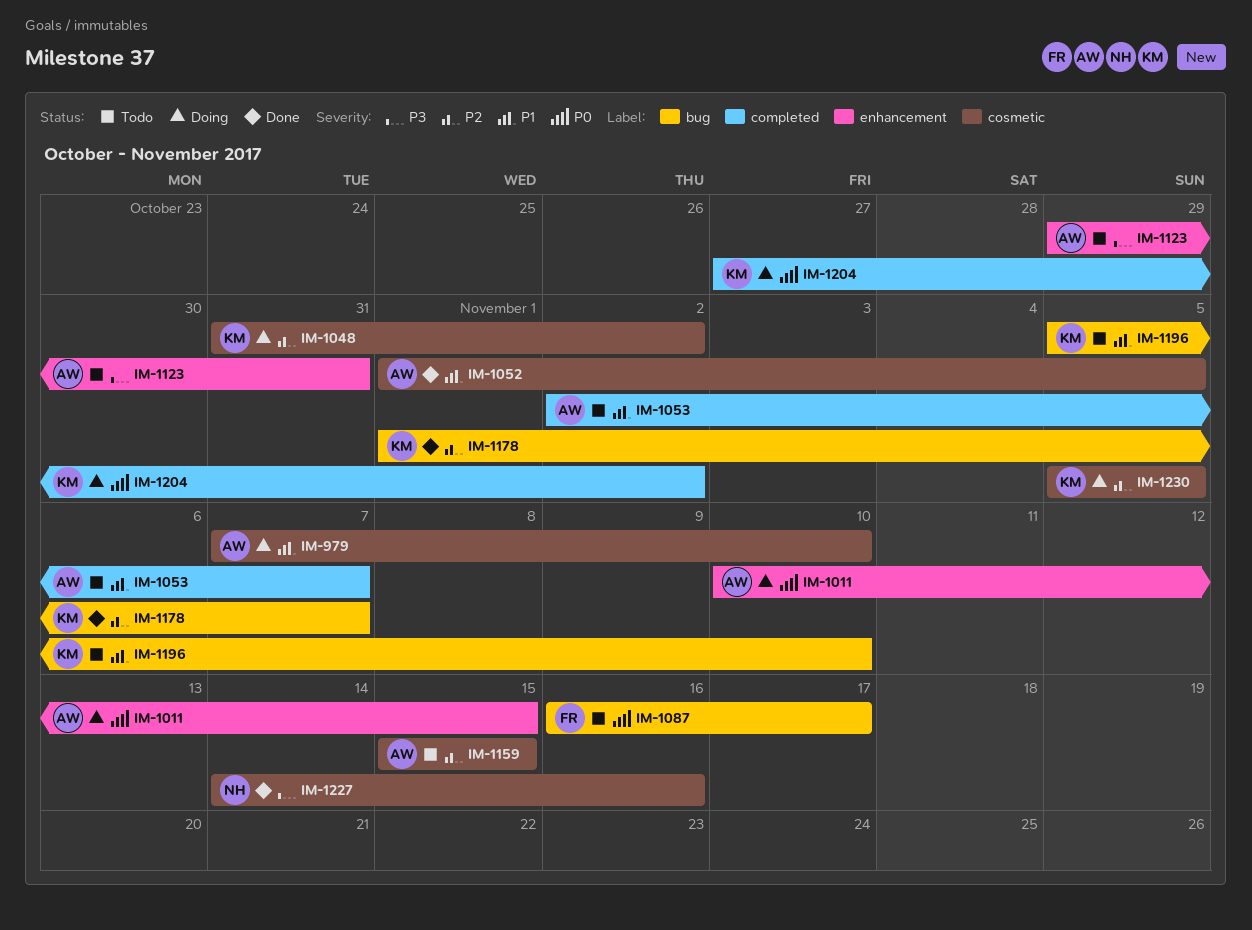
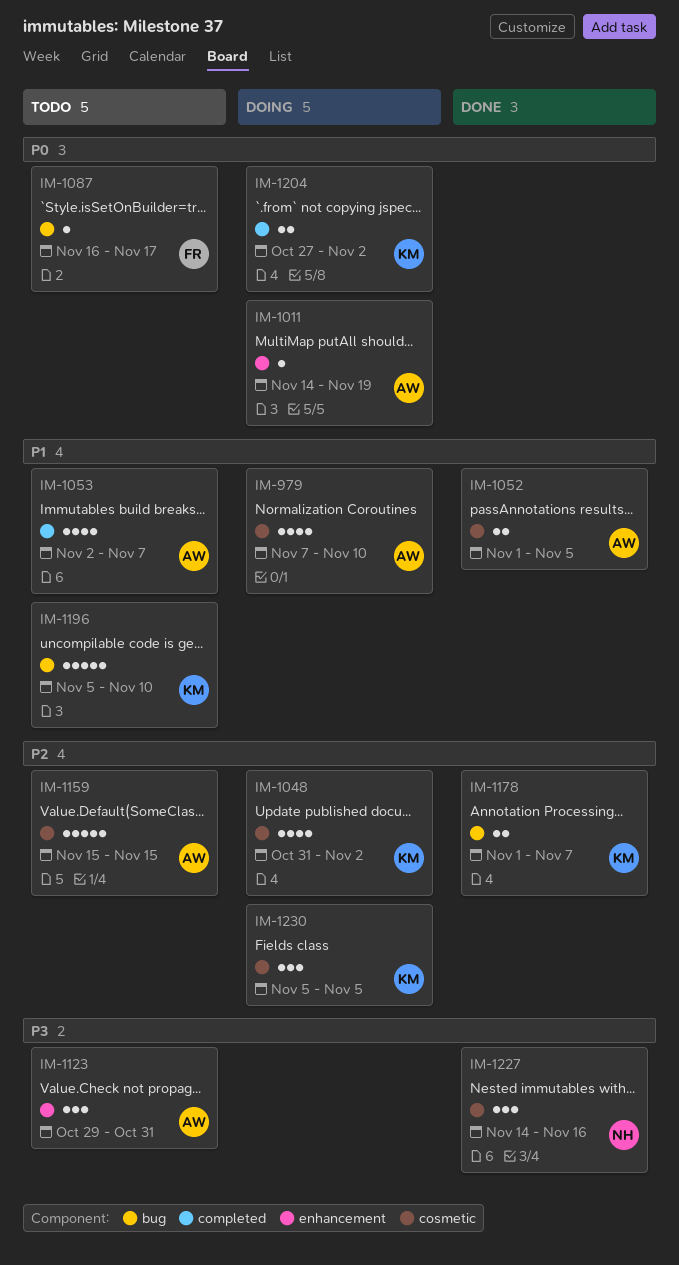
IM-1011, start: Nov 10 -> Nov 14
IM-1011, due: Nov 15 -> Nov 19

